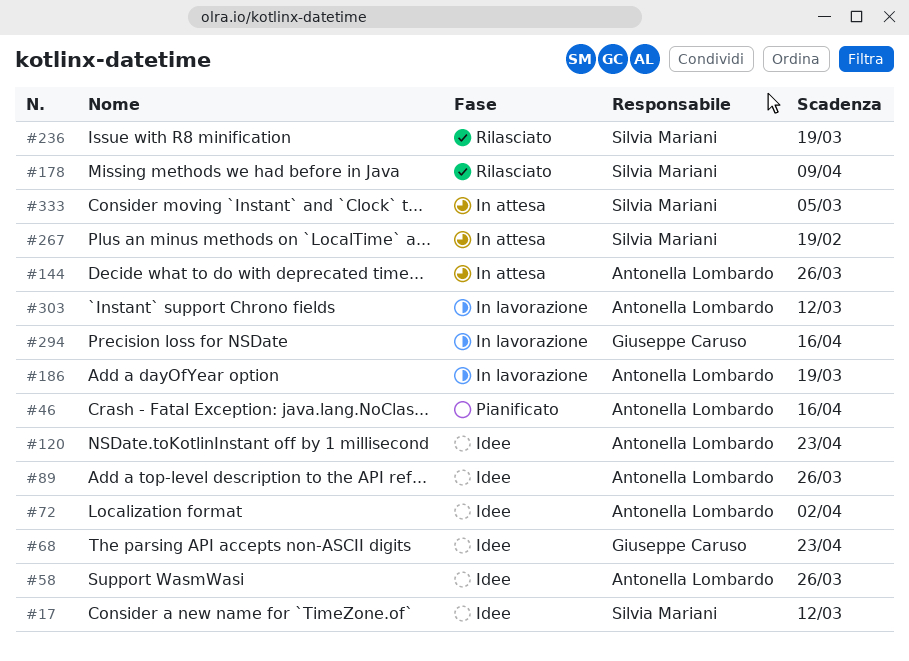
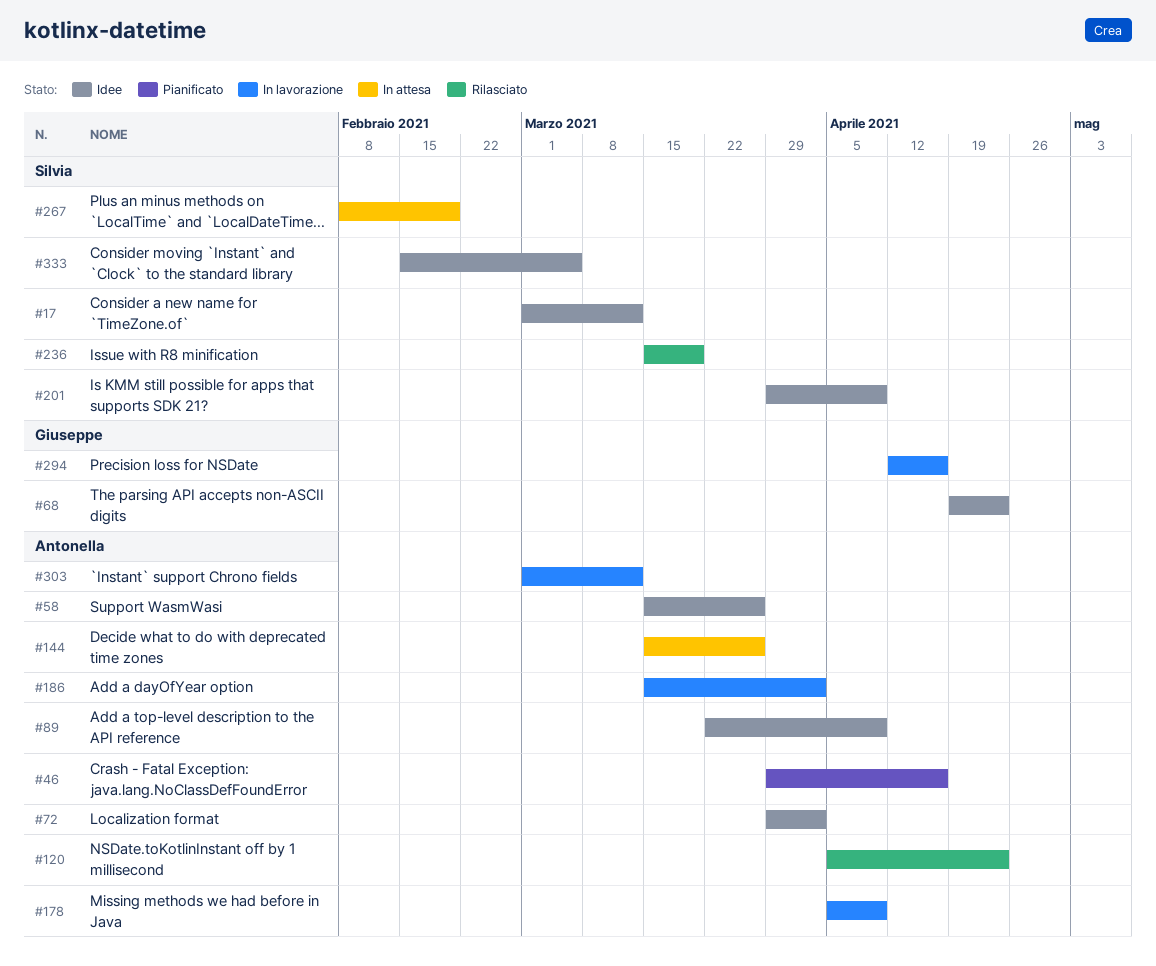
#89, due: Mar 26 -> Apr 9
#120, status: Idee -> Rilasciato
#178, status: Rilasciato -> In lavorazione
#178, owner: Silvia Mariani -> Antonella Lombardo
#186, due: Mar 19 -> Apr 2
#201: none -> present
#333, status: In attesa -> Idee

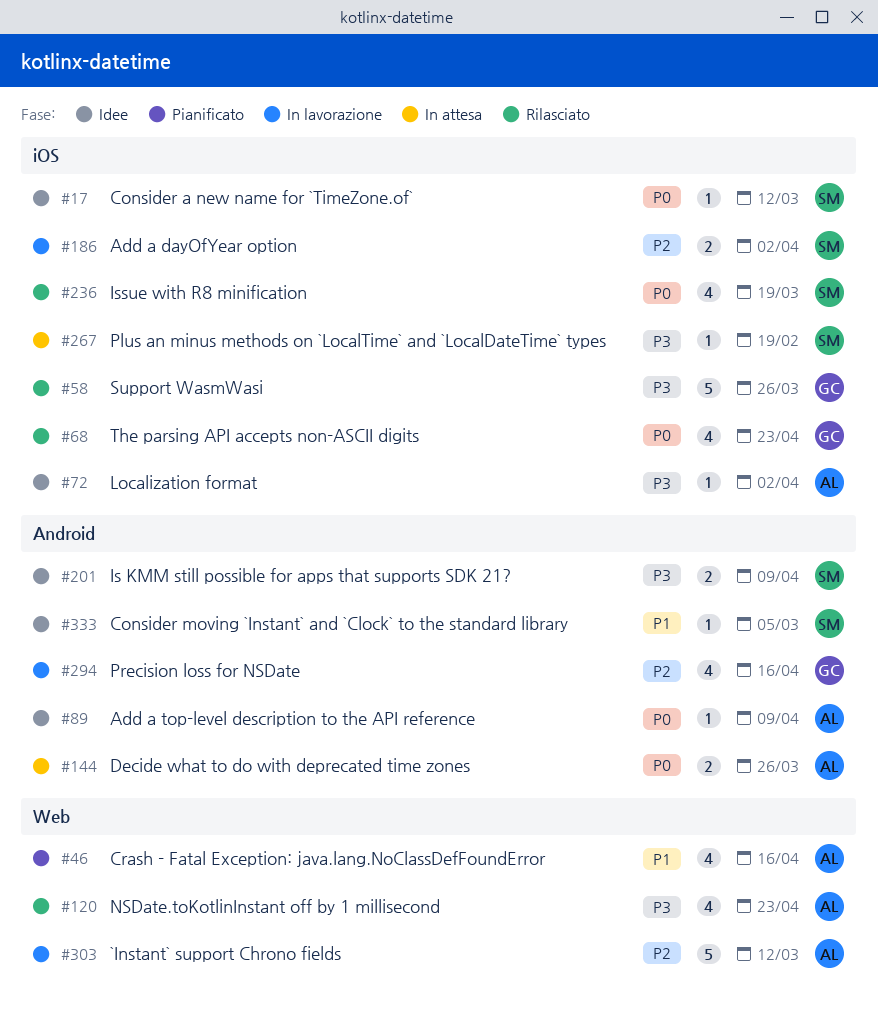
#58, status: Idee -> Rilasciato
#58, owner: Antonella -> Giuseppe
#68, status: Idee -> Rilasciato
#178: present -> none
#186, owner: Antonella -> Silvia

